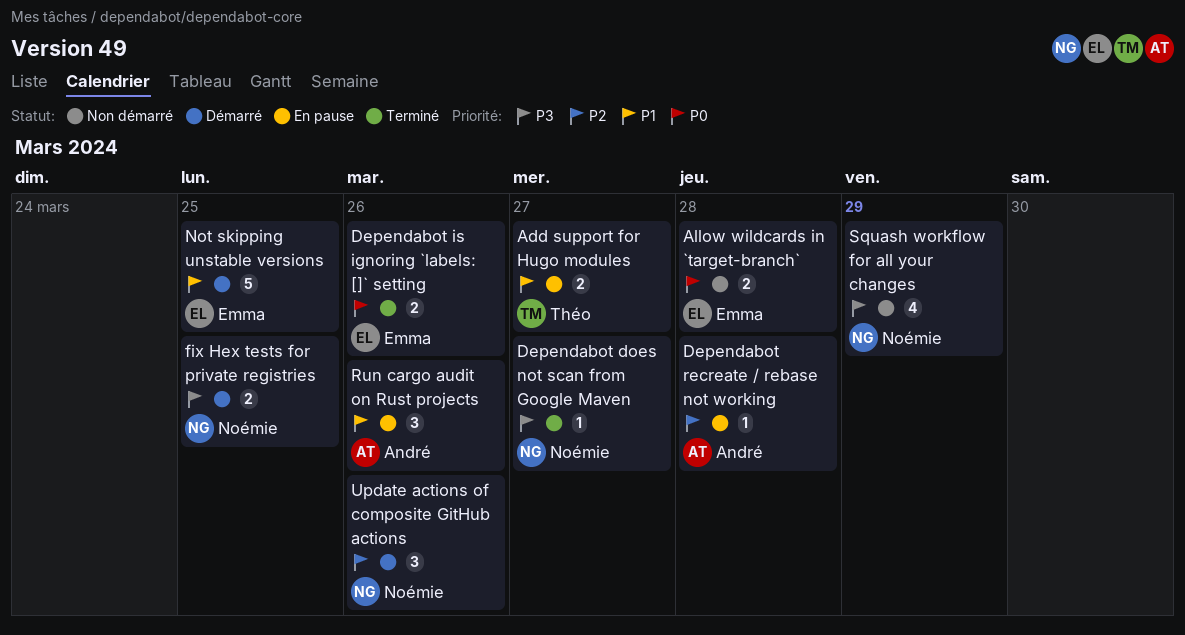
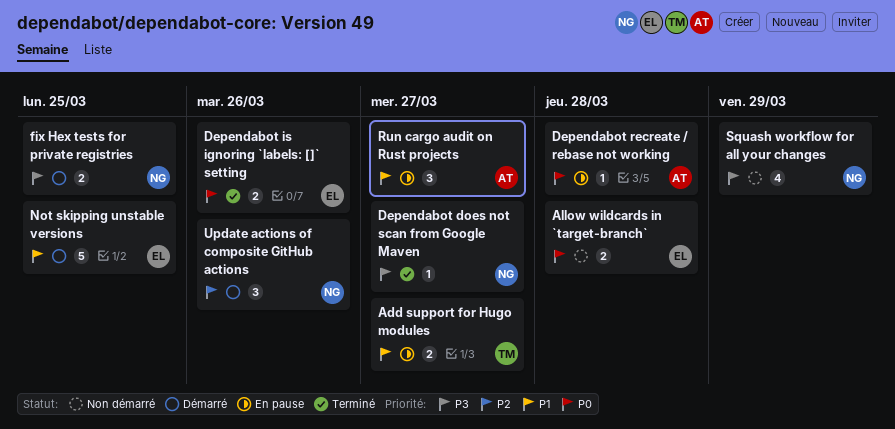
Dependabot recreate / rebase not working, priority: P2 -> P0
Run cargo audit on Rust projects, due: Mar 26 -> Mar 27

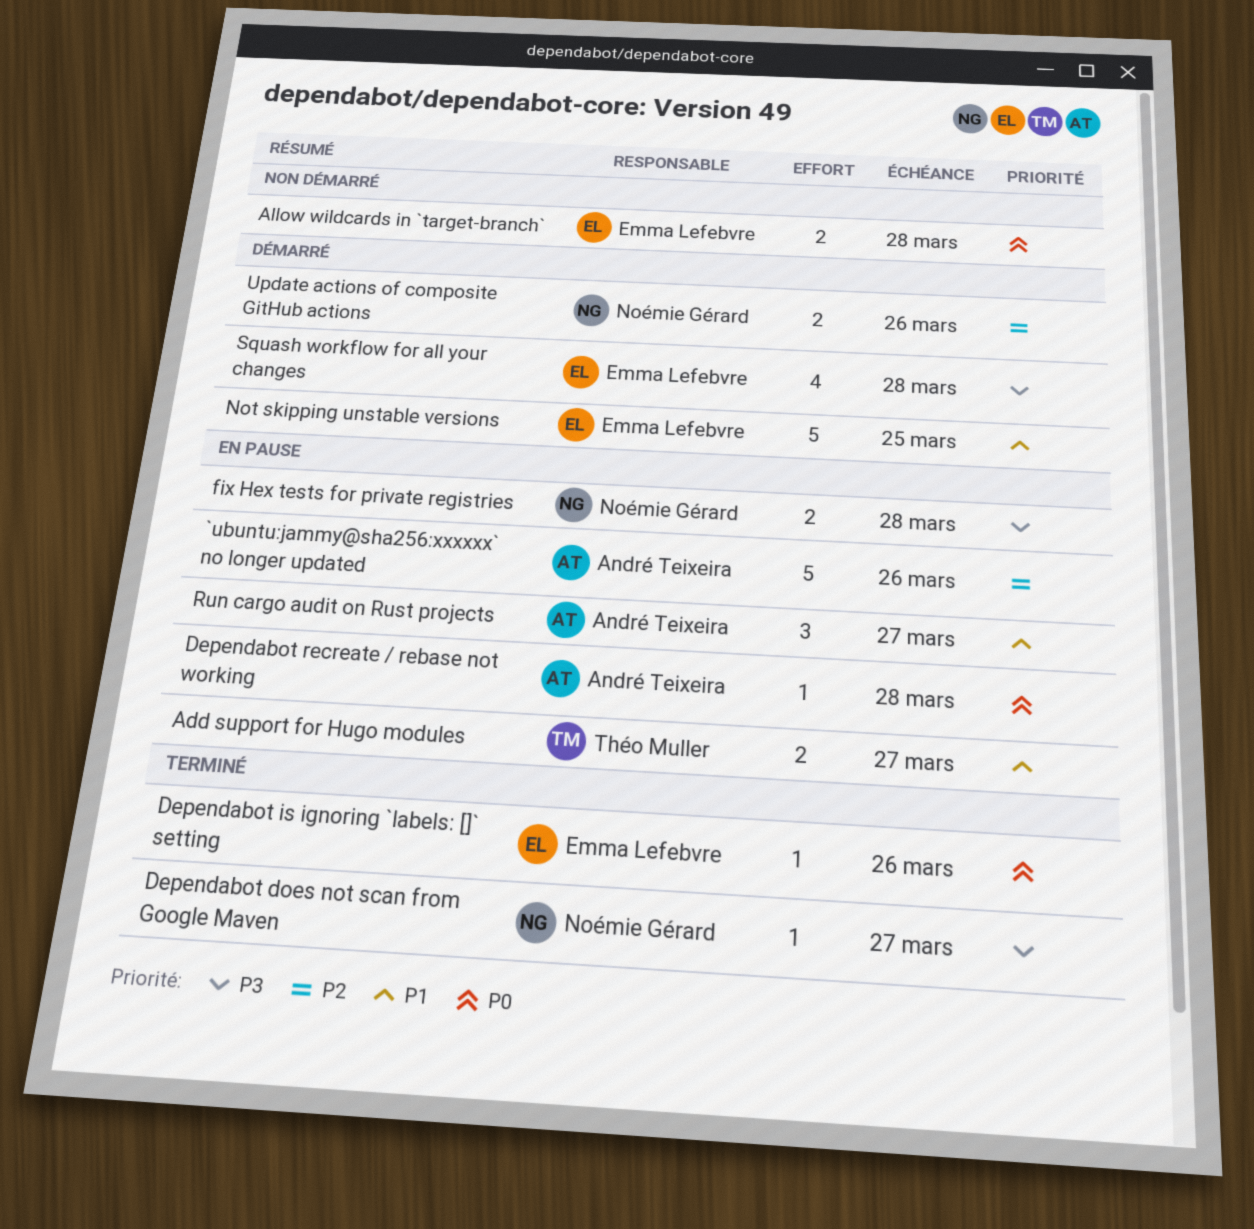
`ubuntu:jammy@sha256:xxxxxx` no longer updated: none -> present
Dependabot is ignoring `labels: []` setting, estimate: 2 -> 1
fix Hex tests for private registries, status: Démarré -> En pause
fix Hex tests for private registries, due: Mar 25 -> Mar 28
Squash workflow for all your changes, status: Non démarré -> Démarré
Squash workflow for all your changes, owner: Noémie Gérard -> Emma Lefebvre
Squash workflow for all your changes, due: Mar 29 -> Mar 28
Update actions of composite GitHub actions, estimate: 3 -> 2

